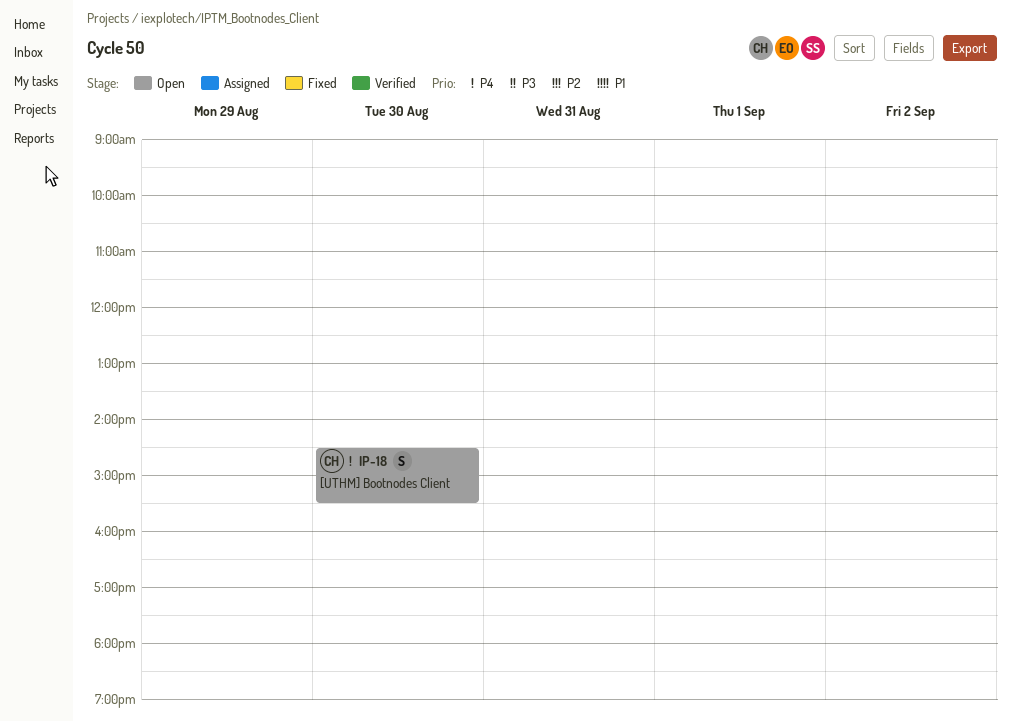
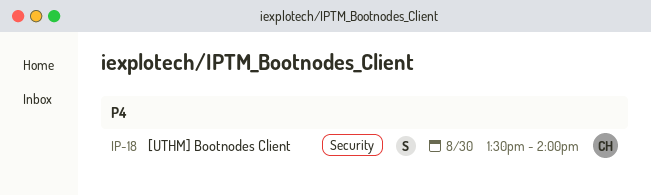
IP-18, begins: 14:30 -> 13:30
IP-18, ends: 15:30 -> 14:00

